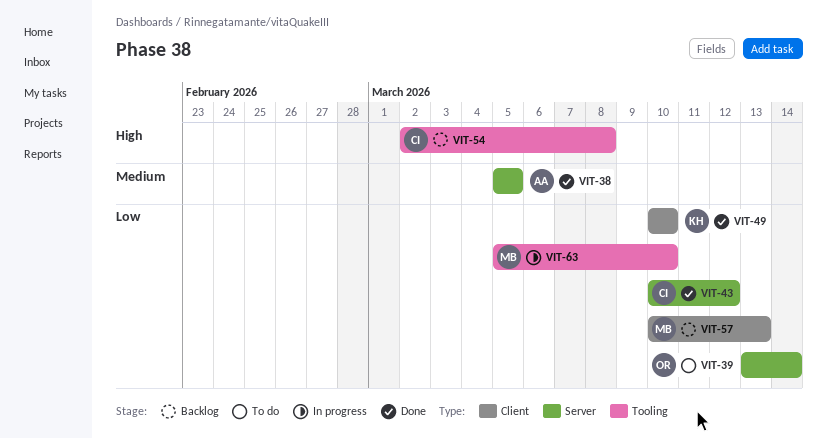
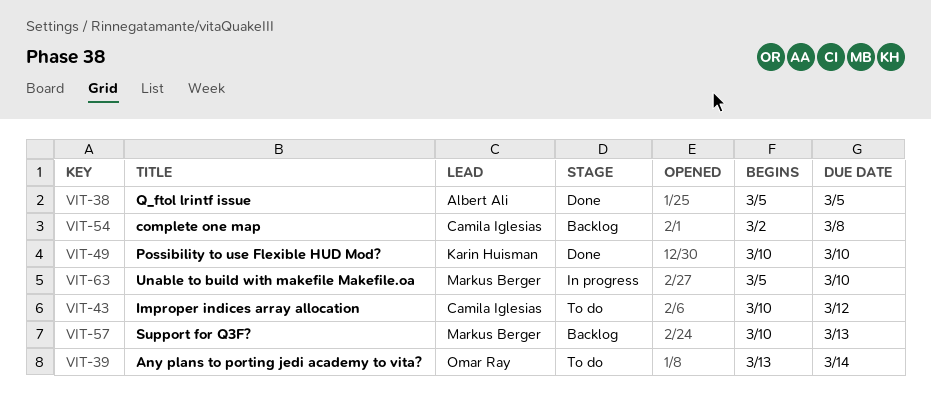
VIT-43, status: Done -> To do

